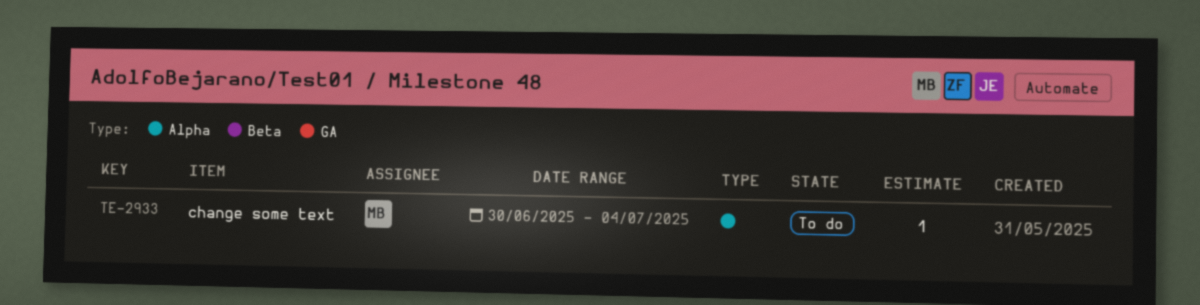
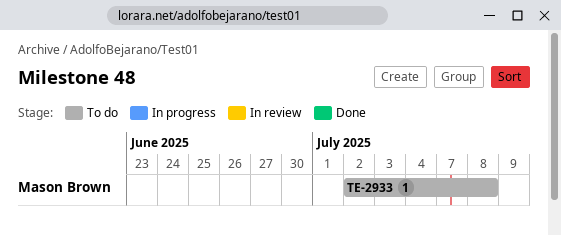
TE-2933, start: Jun 30 -> Jul 2
TE-2933, due: Jul 4 -> Jul 8

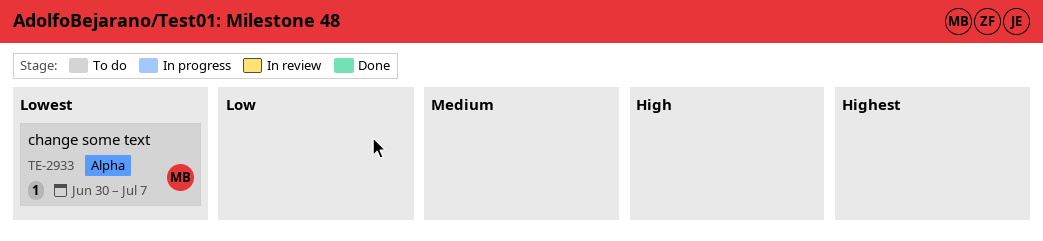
TE-2933, start: Jul 2 -> Jun 30
TE-2933, due: Jul 8 -> Jul 7

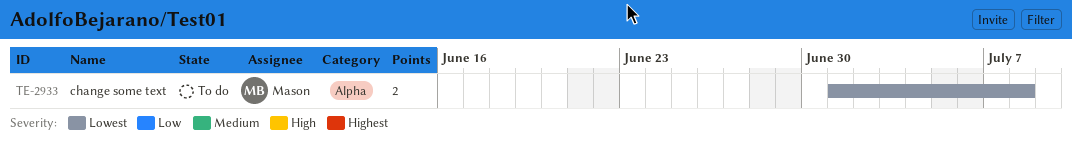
TE-2933, estimate: 1 -> 2
TE-2933, start: Jun 30 -> Jul 1
TE-2933, due: Jul 7 -> Jul 8

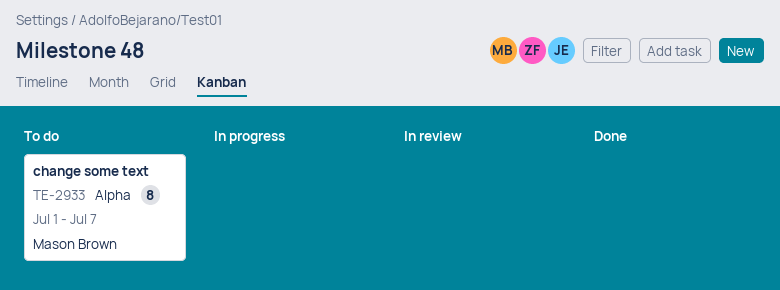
TE-2933, estimate: 2 -> 8
TE-2933, due: Jul 8 -> Jul 7

